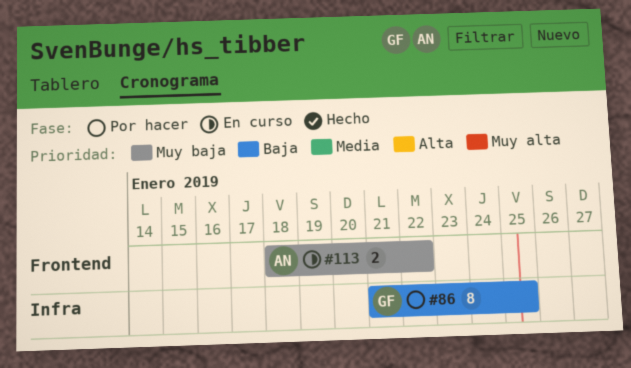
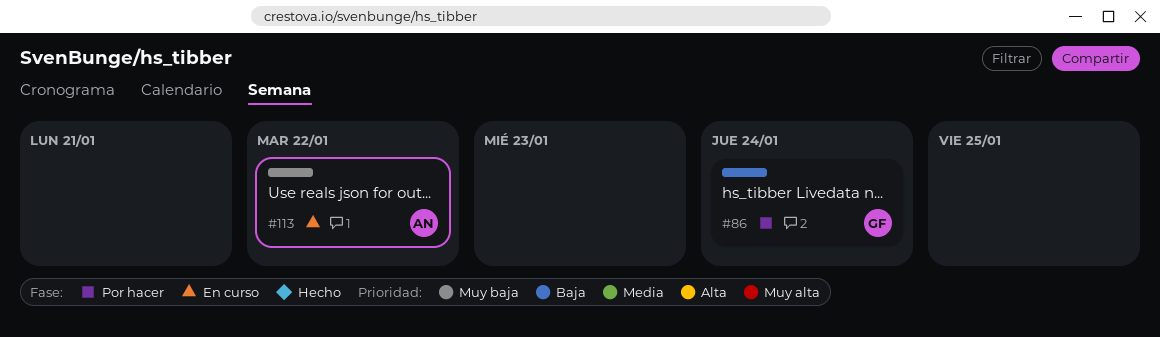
#86, due: Jan 25 -> Jan 24

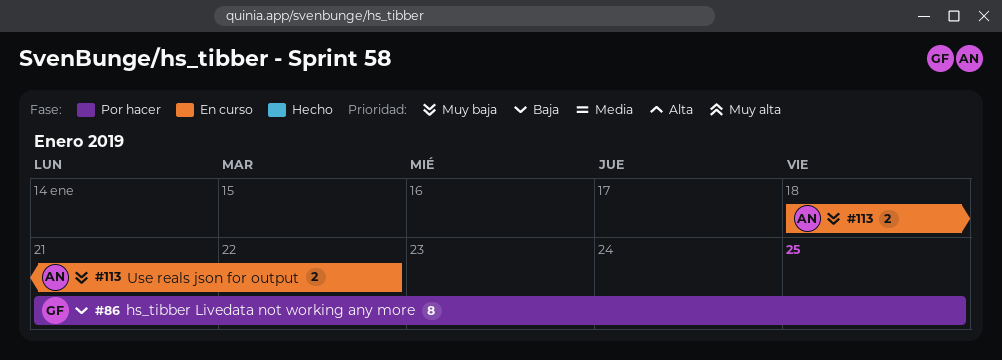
#86, due: Jan 24 -> Jan 25

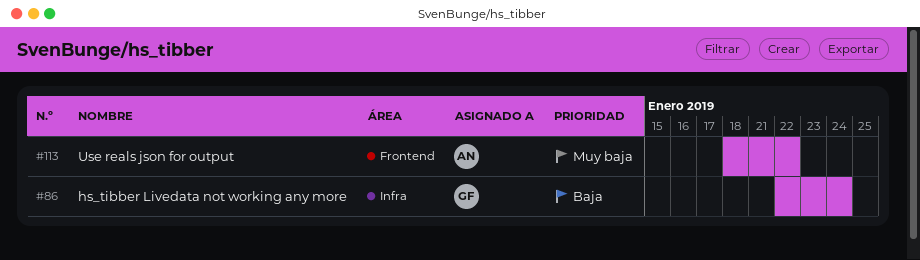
#86, start: Jan 21 -> Jan 22
#86, due: Jan 25 -> Jan 24

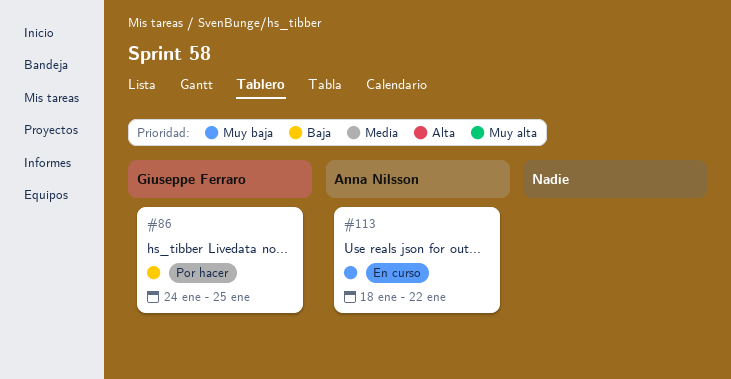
#86, start: Jan 22 -> Jan 24
#86, due: Jan 24 -> Jan 25

